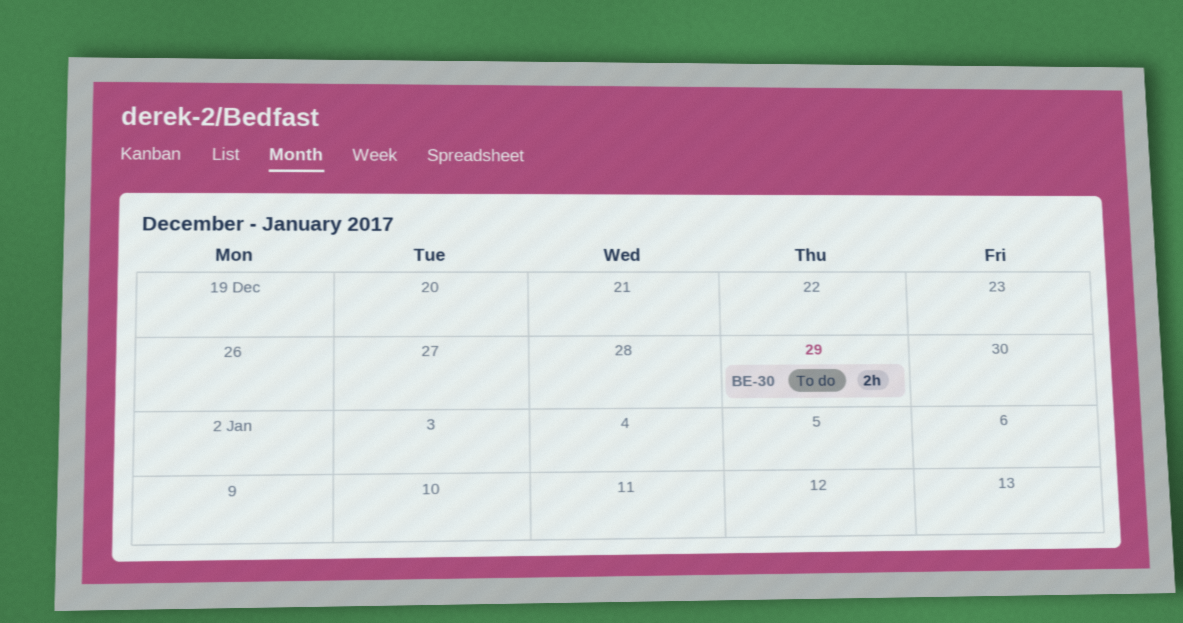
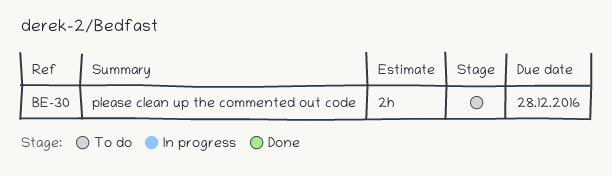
BE-30, due: Dec 29 -> Dec 28

